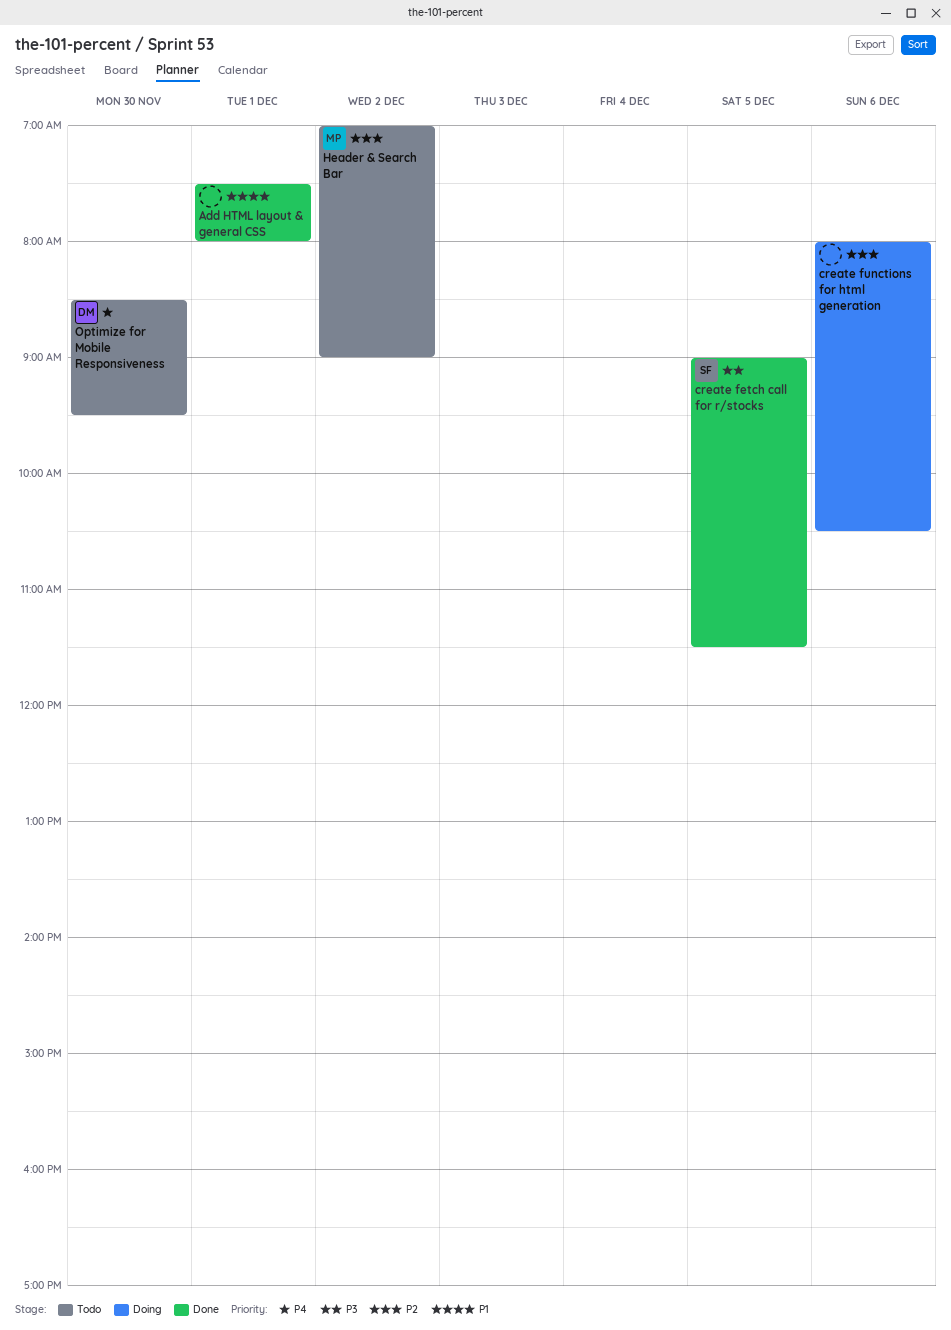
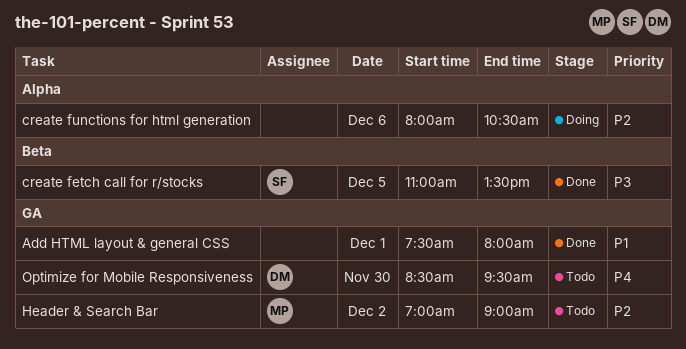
create fetch call for r/stocks, begins: 09:00 -> 11:00
create fetch call for r/stocks, ends: 11:30 -> 13:30

